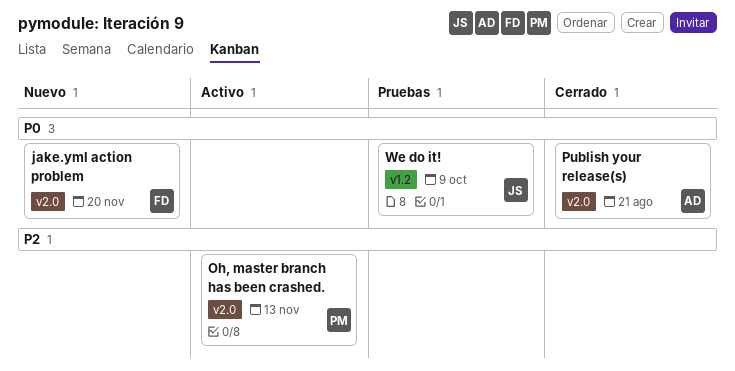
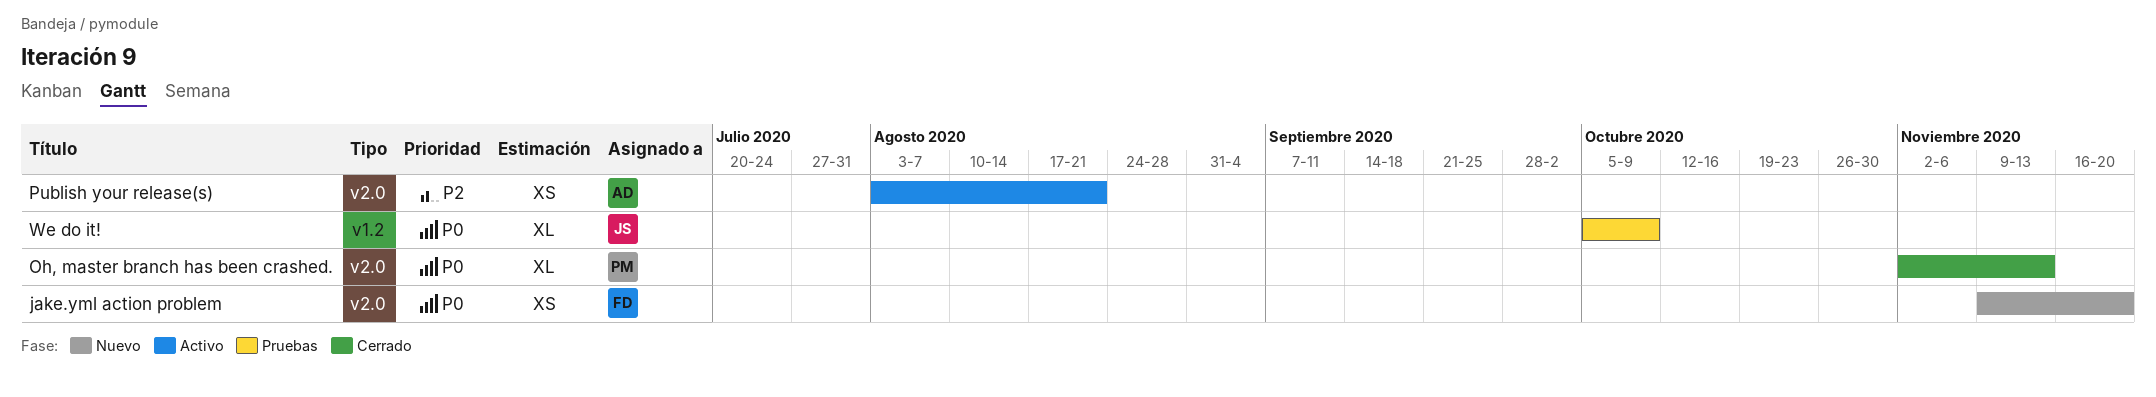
Oh, master branch has been crashed., status: Activo -> Cerrado
Oh, master branch has been crashed., priority: P2 -> P0
Publish your release(s), status: Cerrado -> Activo
Publish your release(s), priority: P0 -> P2

